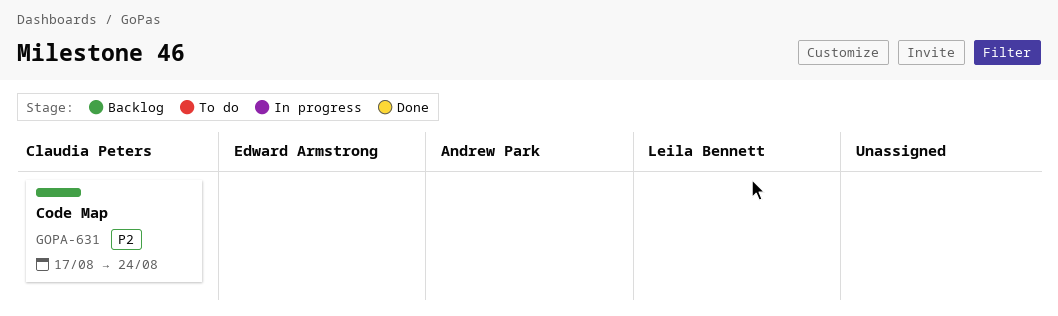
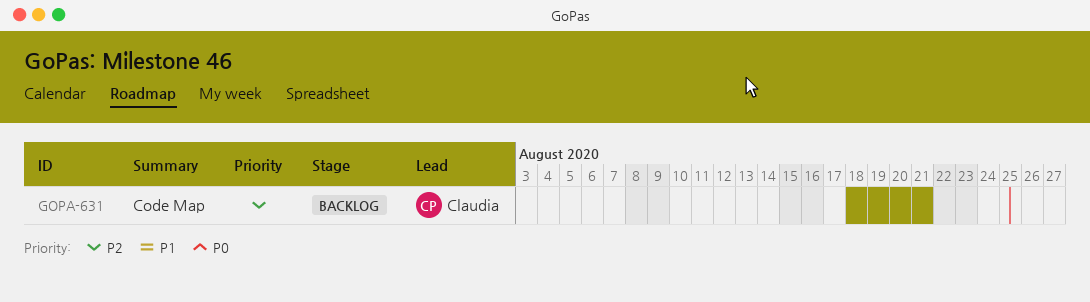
GOPA-631, start: Aug 17 -> Aug 18
GOPA-631, due: Aug 24 -> Aug 21

